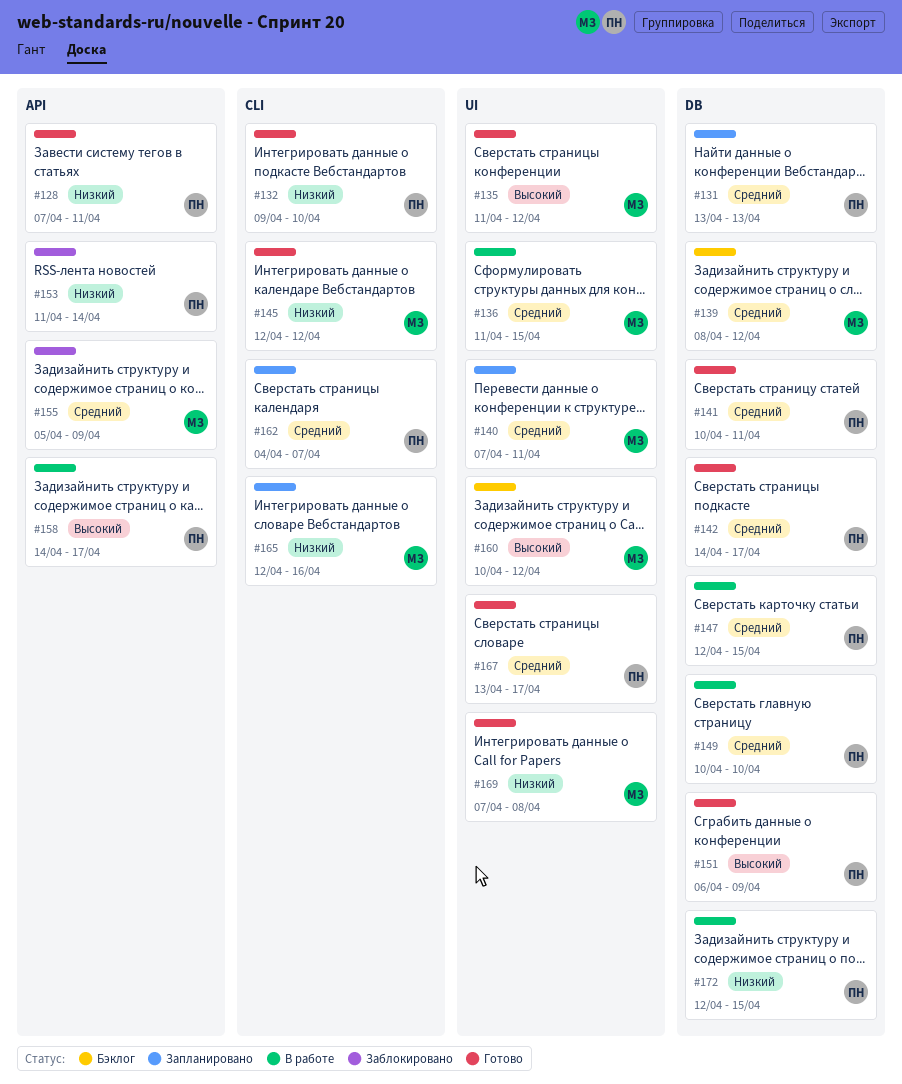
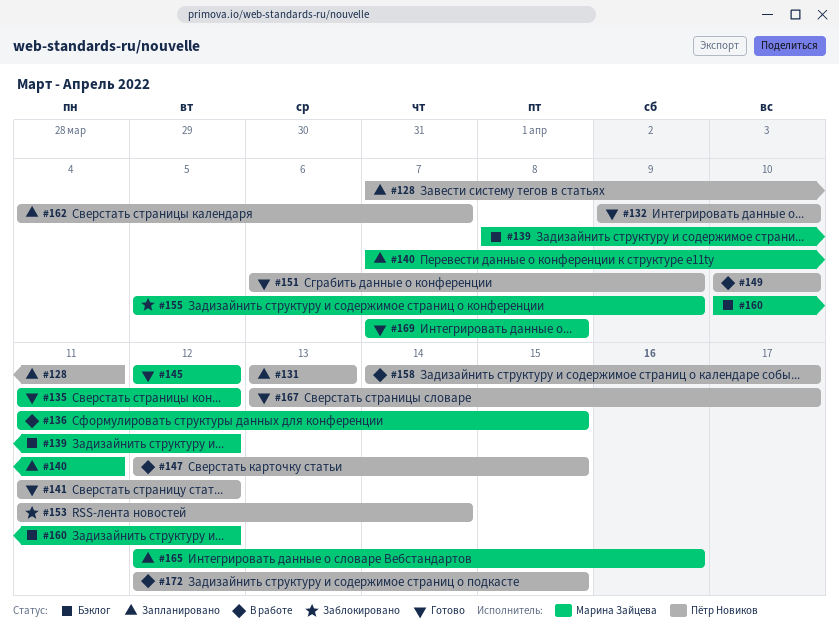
#128, status: Готово -> Запланировано
#141, start: Apr 10 -> Apr 11
#141, due: Apr 11 -> Apr 12
#142: present -> none

